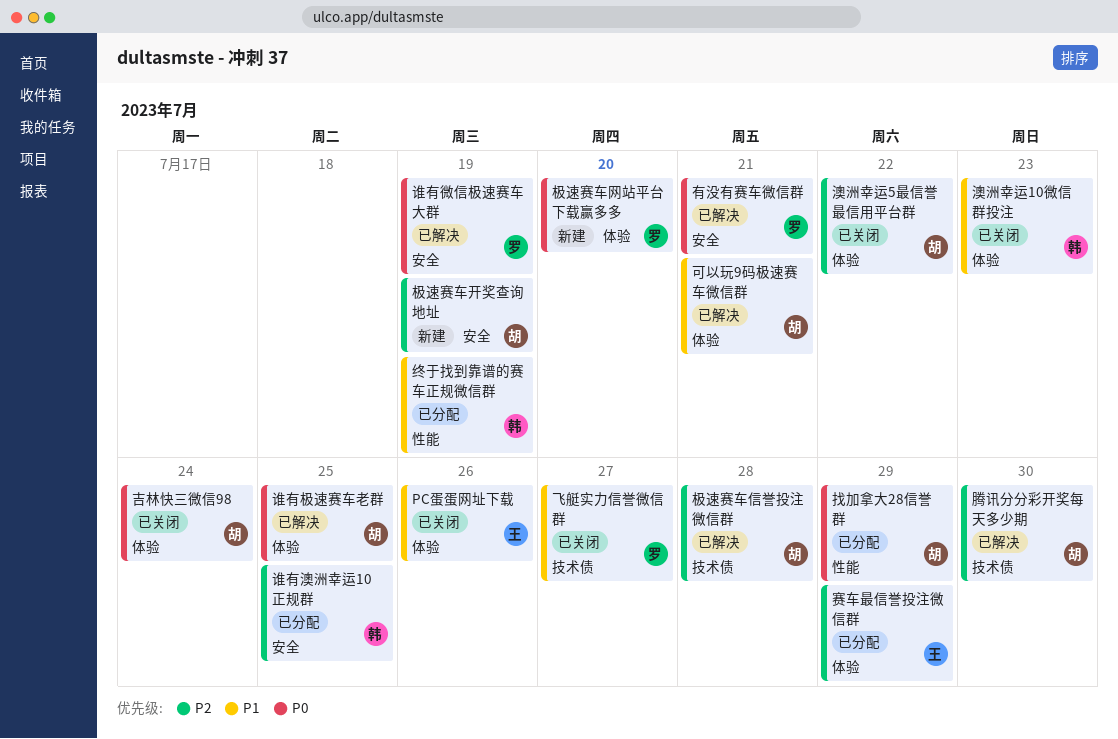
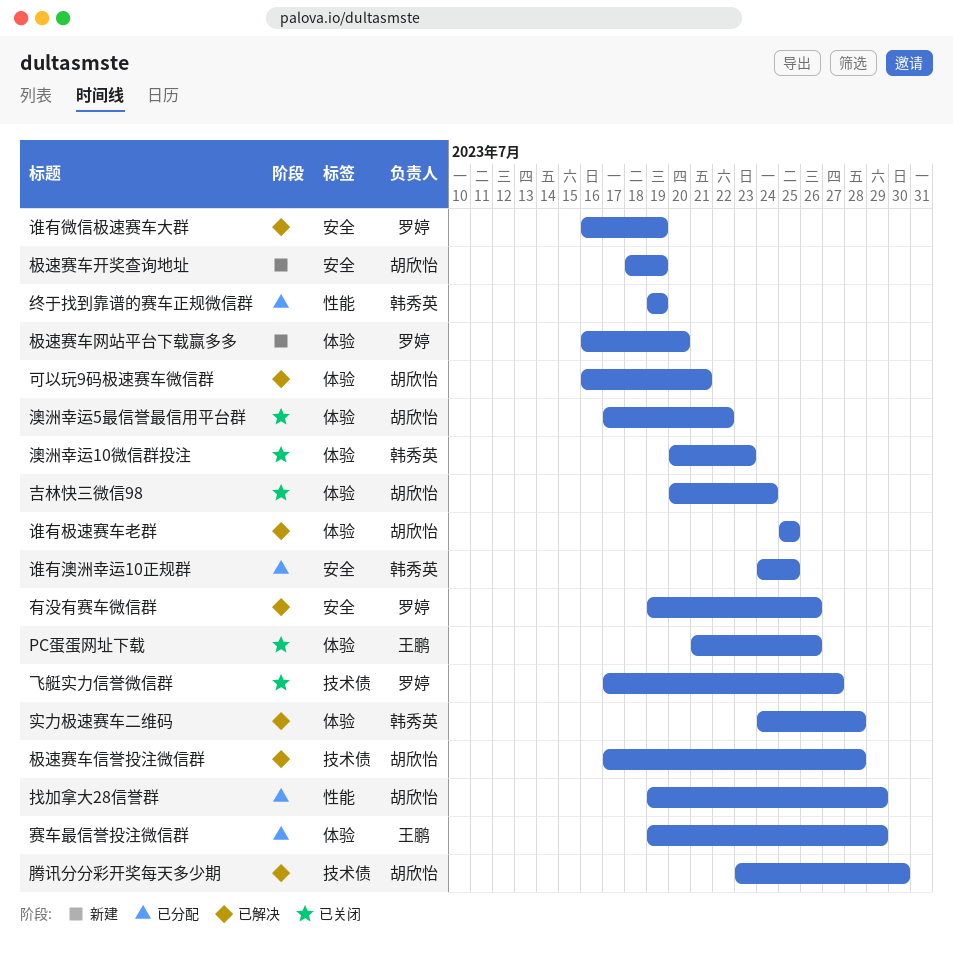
实力极速赛车二维码: none -> present
有没有赛车微信群, due: Jul 21 -> Jul 26

